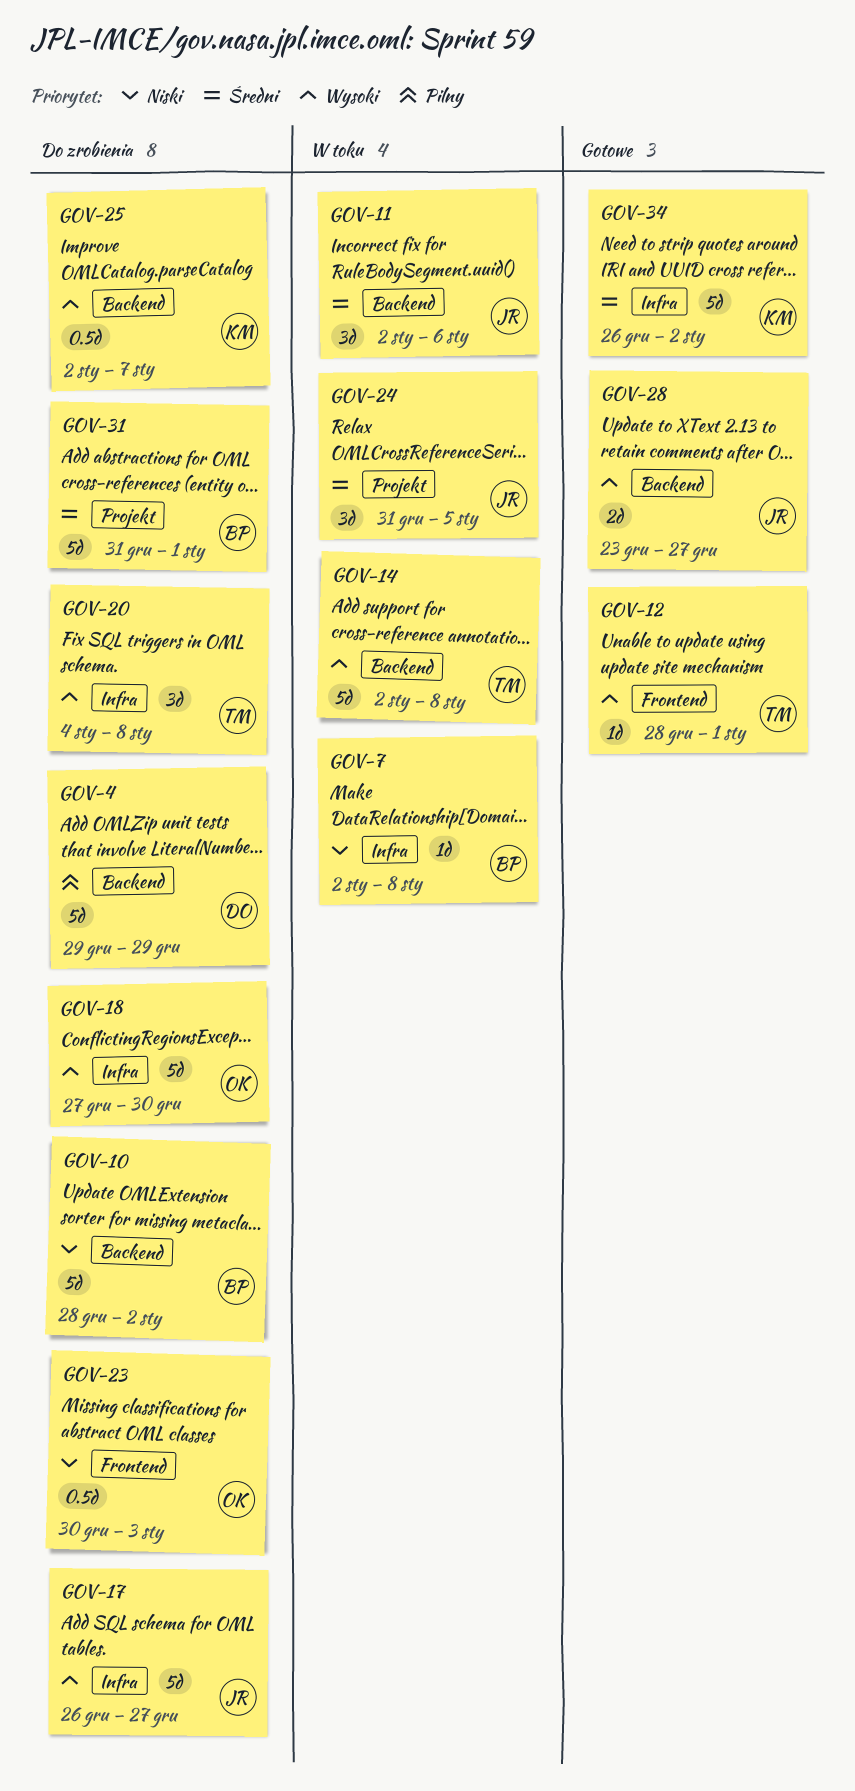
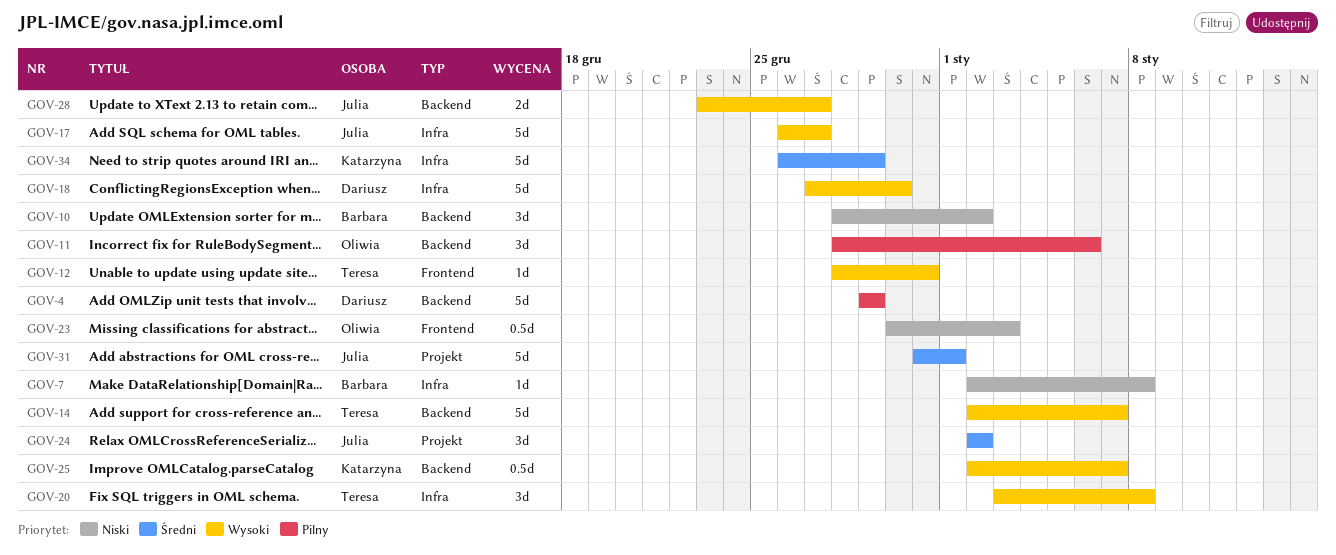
GOV-10, estimate: 5d -> 3d
GOV-11, owner: Julia -> Oliwia
GOV-11, priority: Średni -> Pilny
GOV-11, start: Jan 2 -> Dec 28
GOV-12, due: Jan 1 -> Dec 31
GOV-14, due: Jan 8 -> Jan 7
GOV-18, owner: Oliwia -> Dariusz
GOV-20, start: Jan 4 -> Jan 3
GOV-24, start: Dec 31 -> Jan 2
GOV-24, due: Jan 5 -> Jan 2
GOV-31, owner: Barbara -> Julia
GOV-34, due: Jan 2 -> Dec 29

